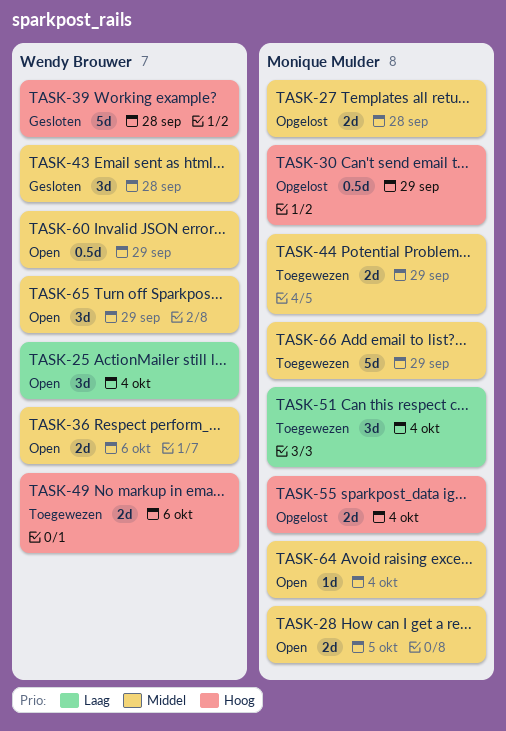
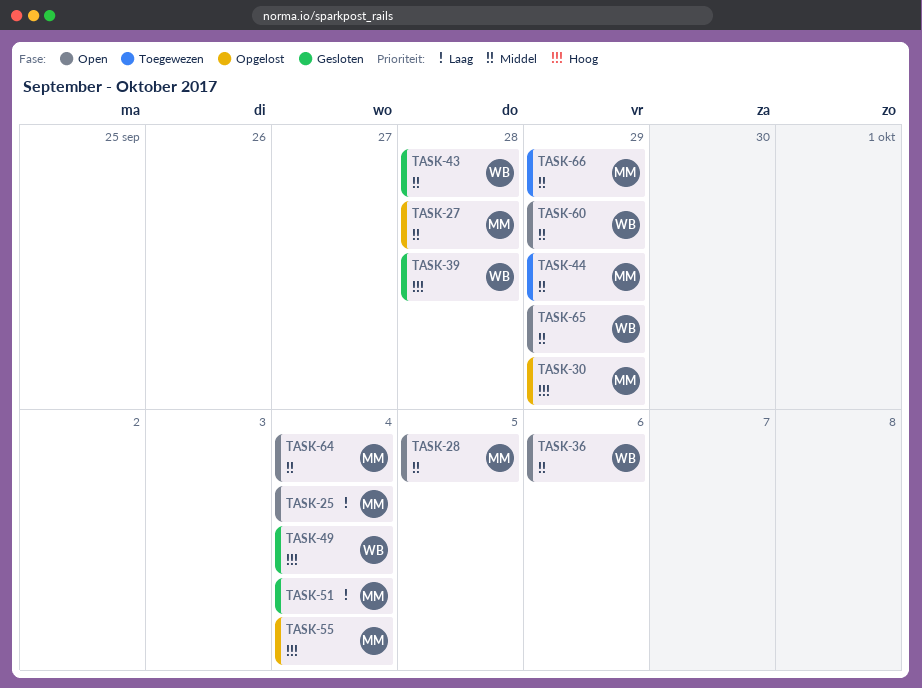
TASK-25, owner: Wendy Brouwer -> Monique Mulder
TASK-49, status: Toegewezen -> Gesloten
TASK-49, due: Oct 6 -> Oct 4
TASK-51, status: Toegewezen -> Gesloten

